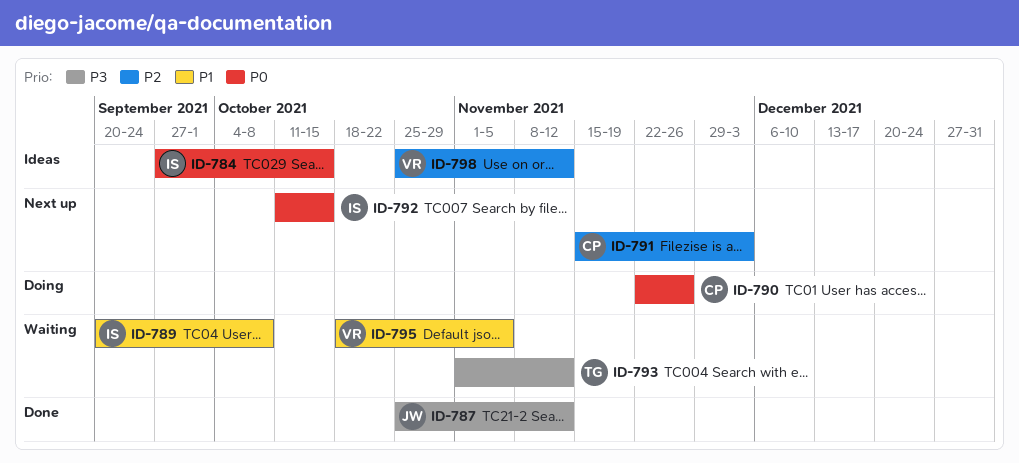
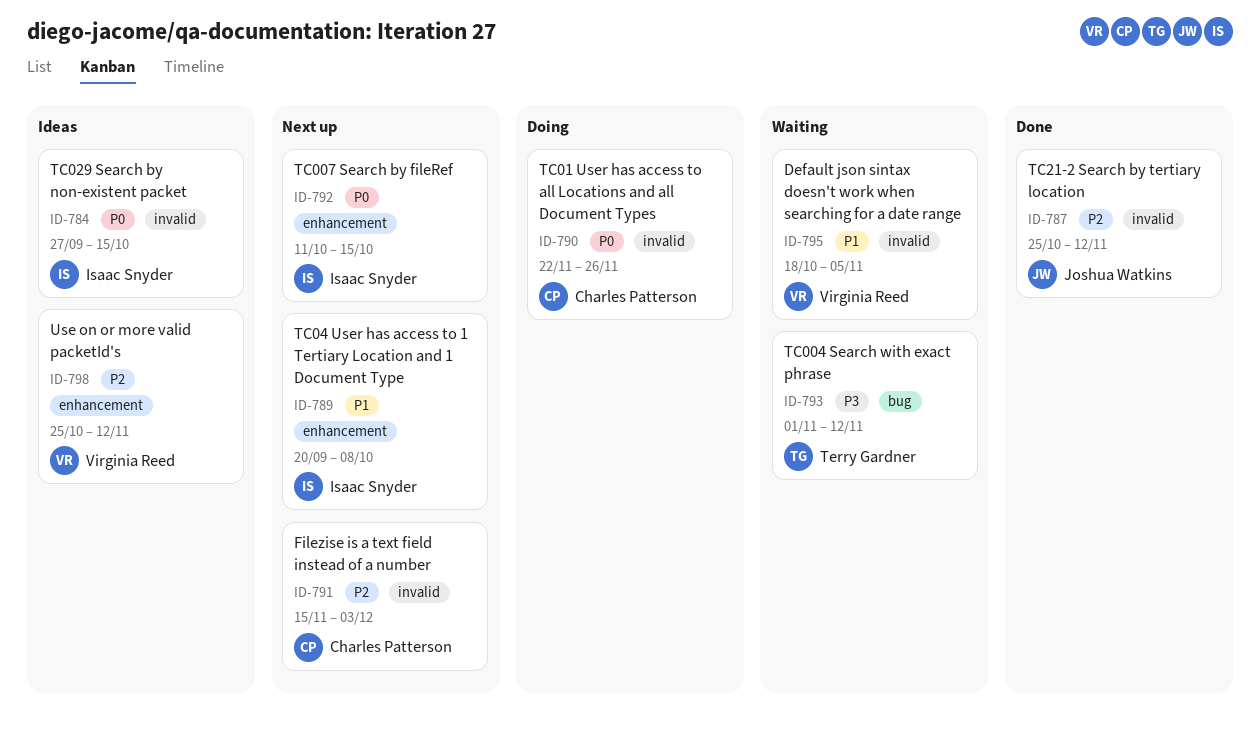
ID-787, priority: P3 -> P2
ID-789, status: Waiting -> Next up

